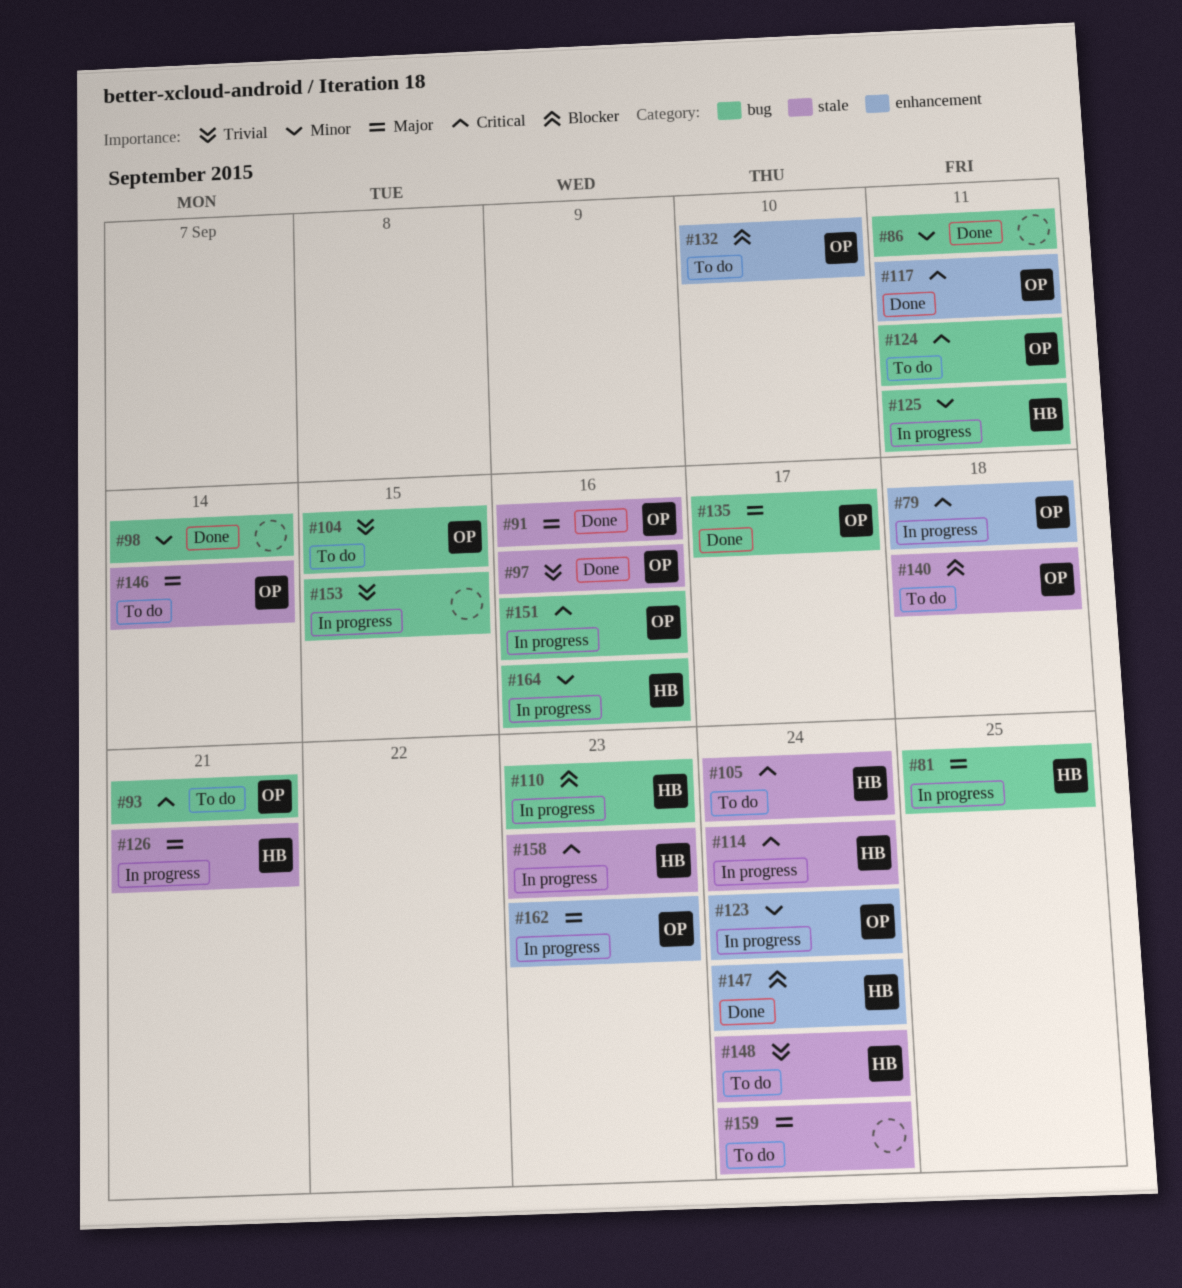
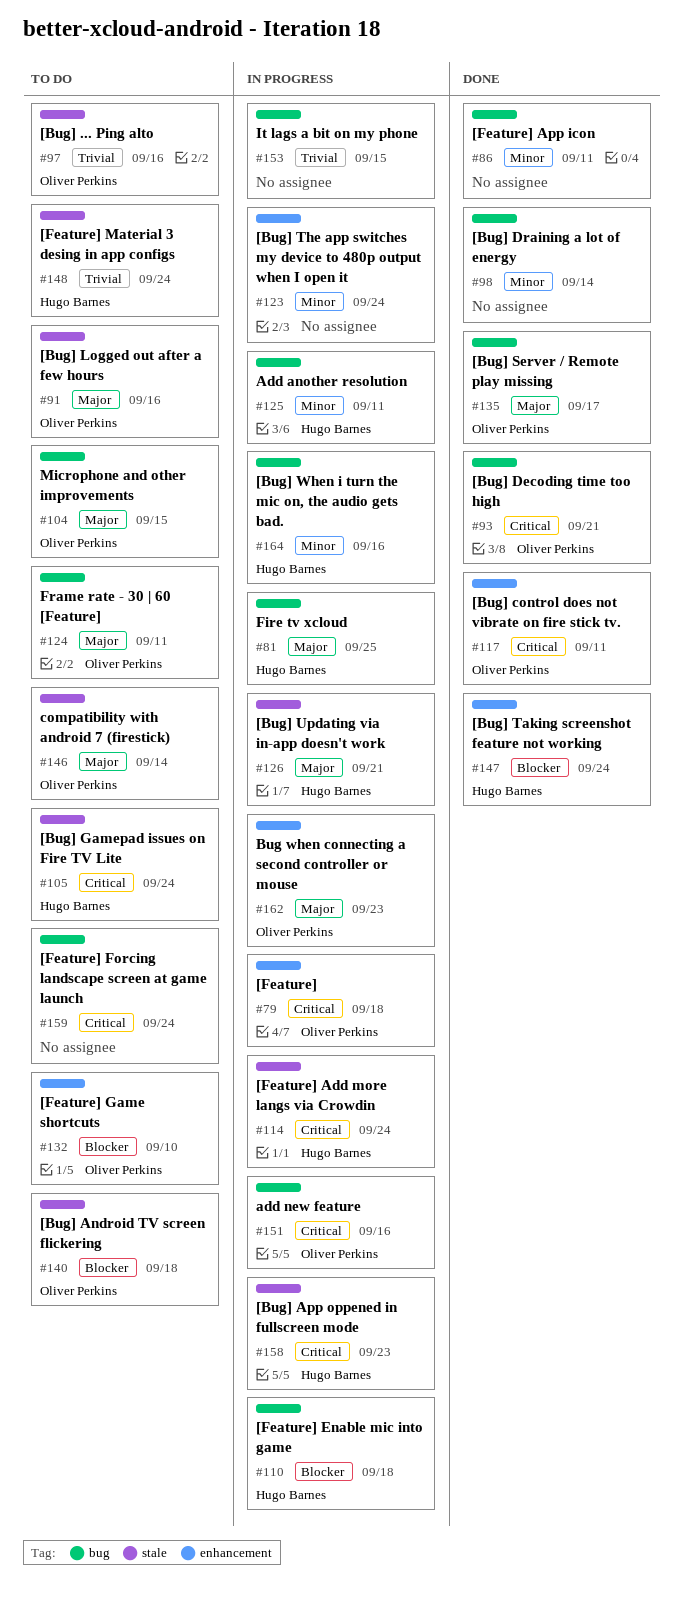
#91, status: Done -> To do
#93, status: To do -> Done
#97, status: Done -> To do
#104, priority: Trivial -> Major
#110, due: Sep 23 -> Sep 18
#123, owner: Oliver Perkins -> none
#124, priority: Critical -> Major
#159, priority: Major -> Critical
#159, label: stale -> bug

